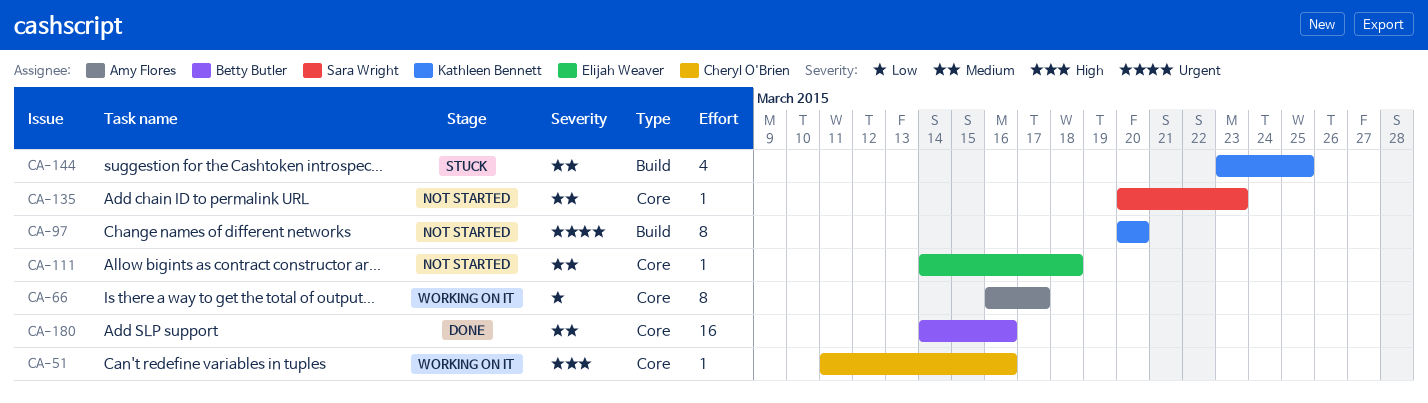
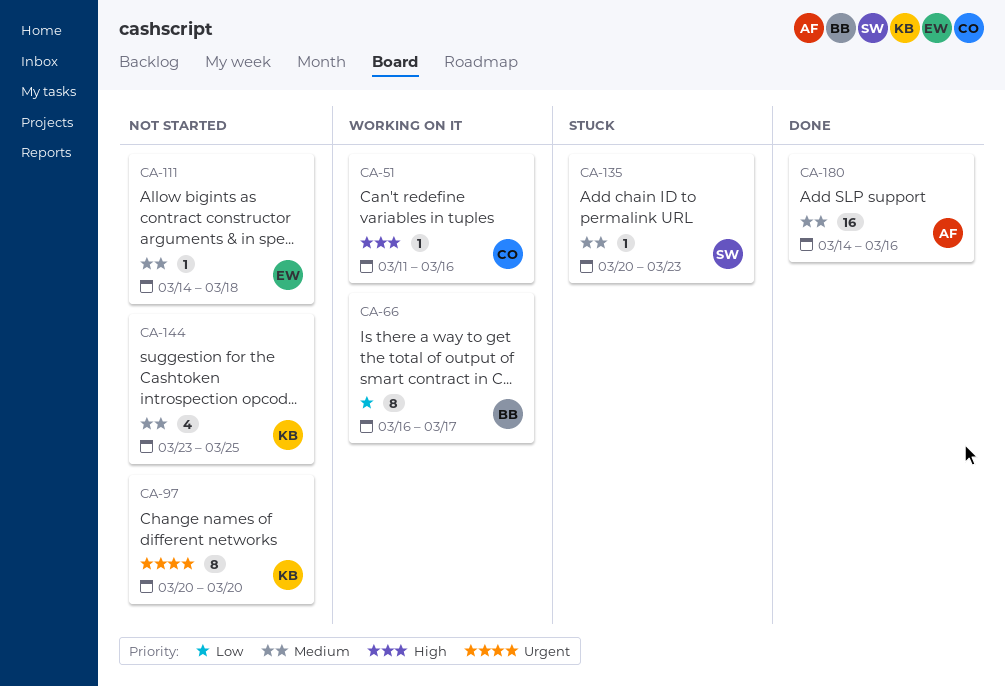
CA-66, owner: Amy Flores -> Betty Butler
CA-135, status: Not started -> Stuck
CA-144, status: Stuck -> Not started
CA-180, owner: Betty Butler -> Amy Flores

